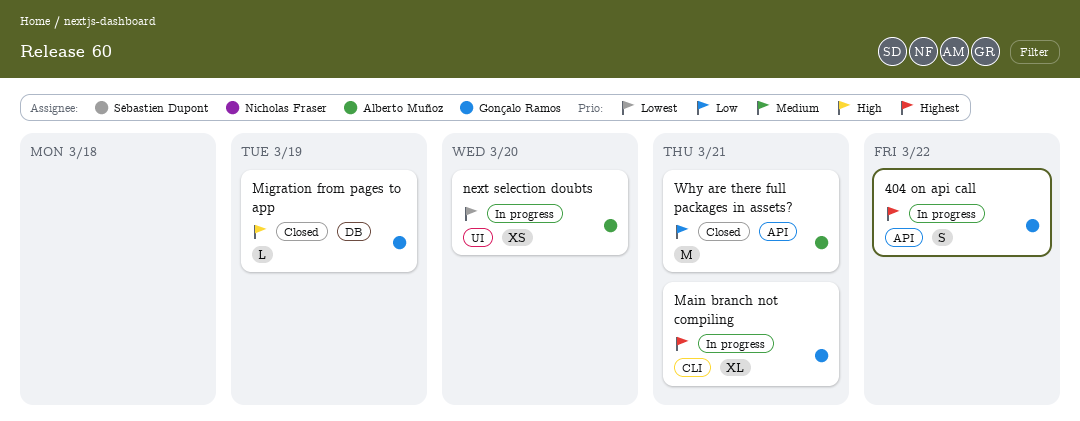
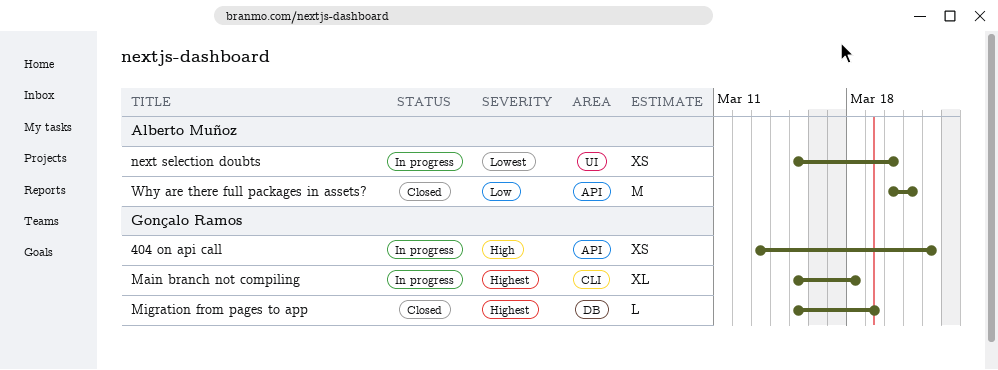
404 on api call, priority: Highest -> High
404 on api call, estimate: S -> XS
Main branch not compiling, due: Mar 21 -> Mar 18
Migration from pages to app, priority: High -> Highest

